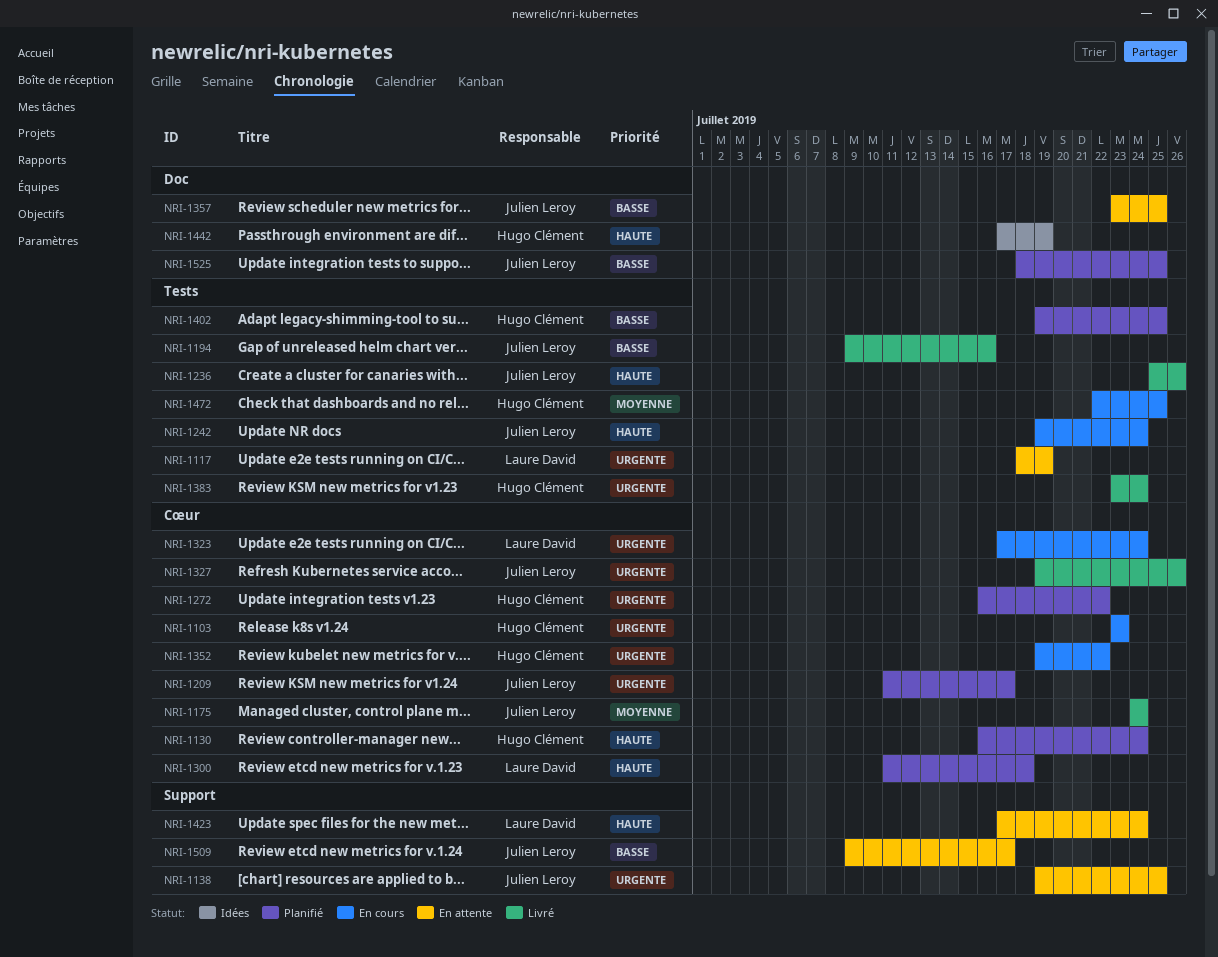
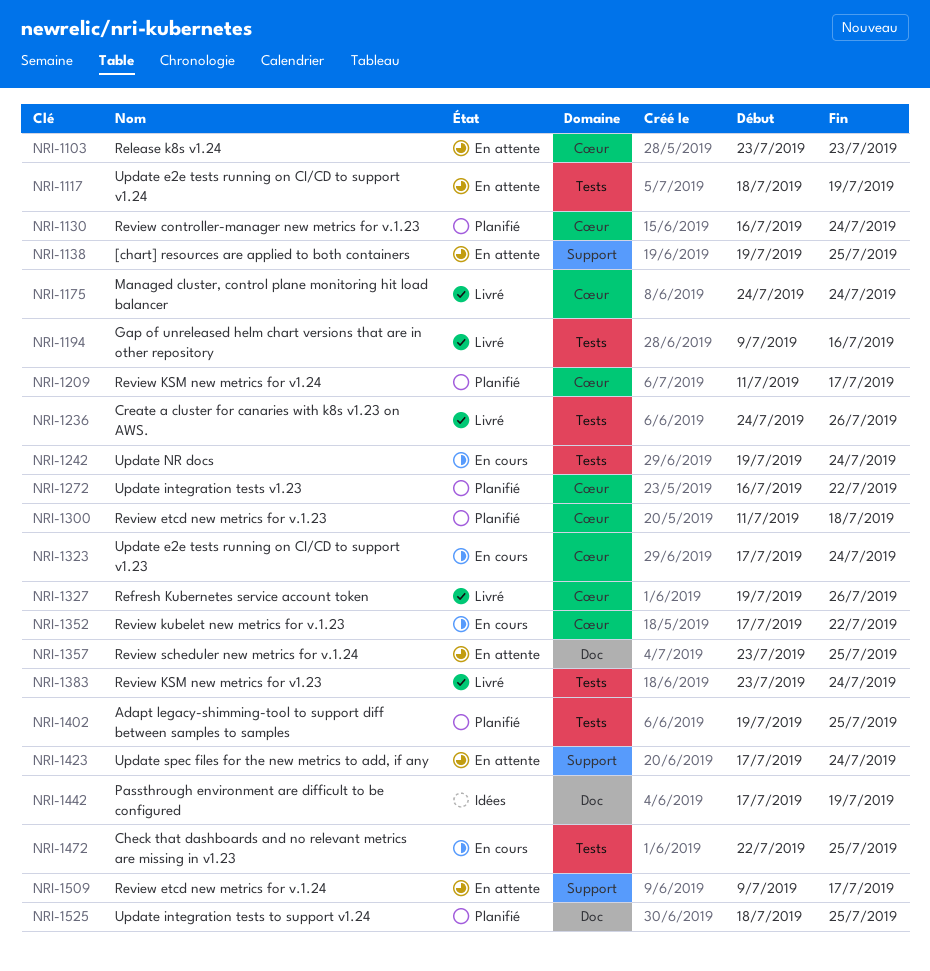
NRI-1103, status: En cours -> En attente
NRI-1236, start: Jul 25 -> Jul 24
NRI-1352, start: Jul 19 -> Jul 17

